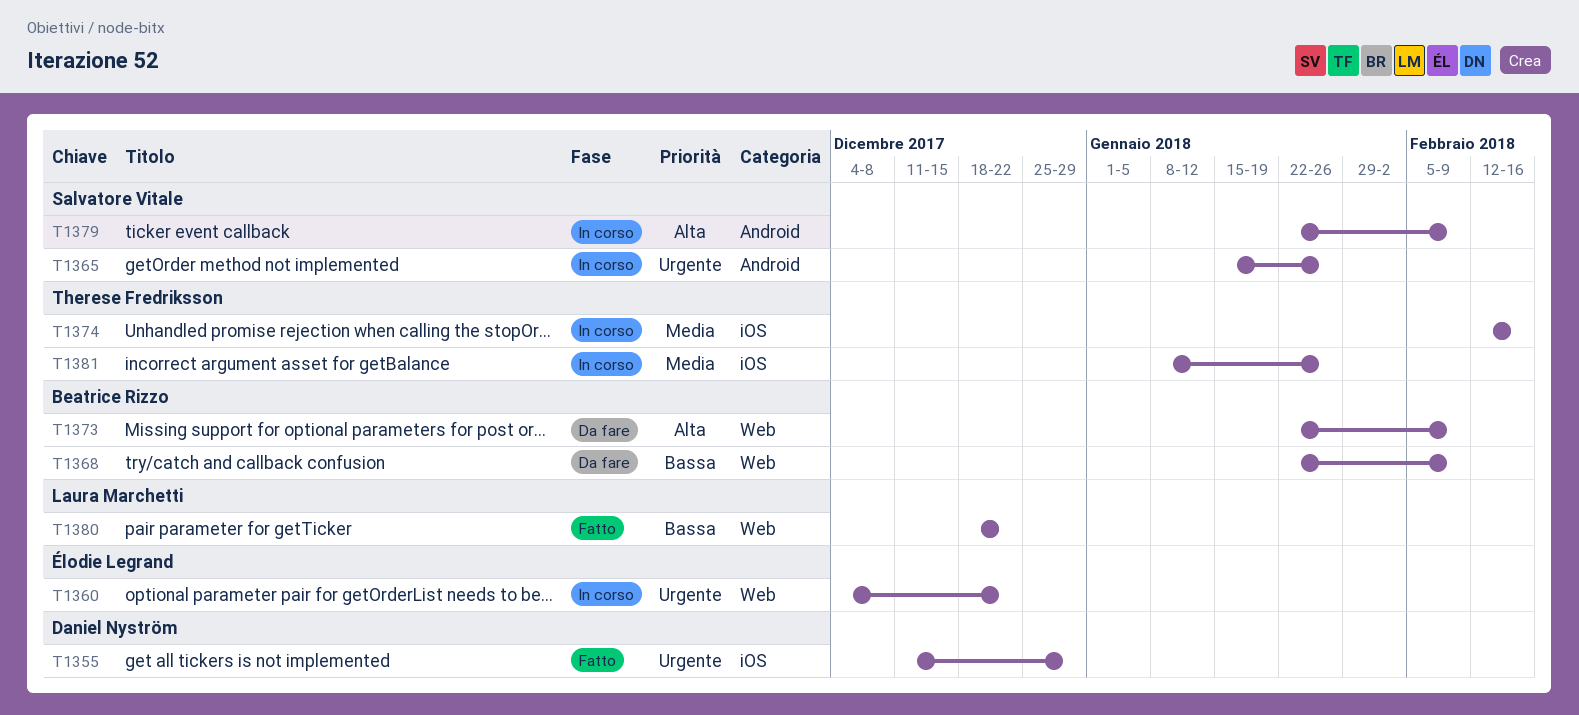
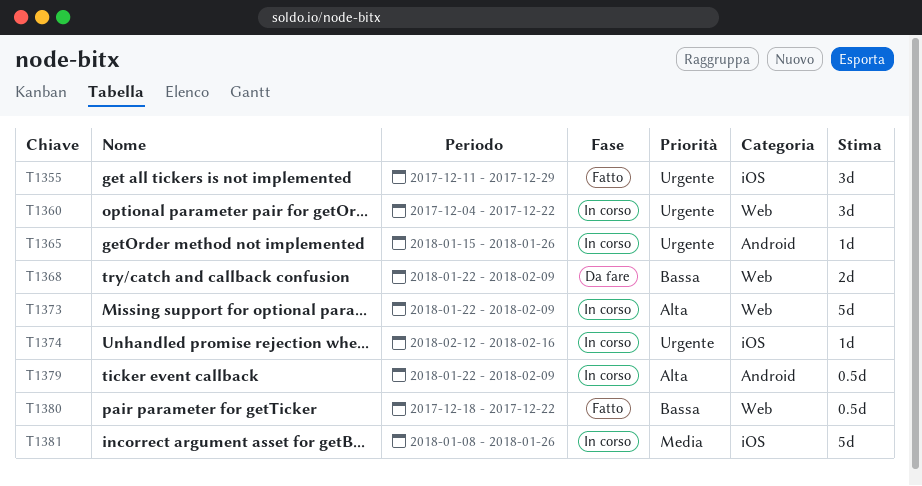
T1373, status: Da fare -> In corso
T1374, priority: Media -> Urgente

